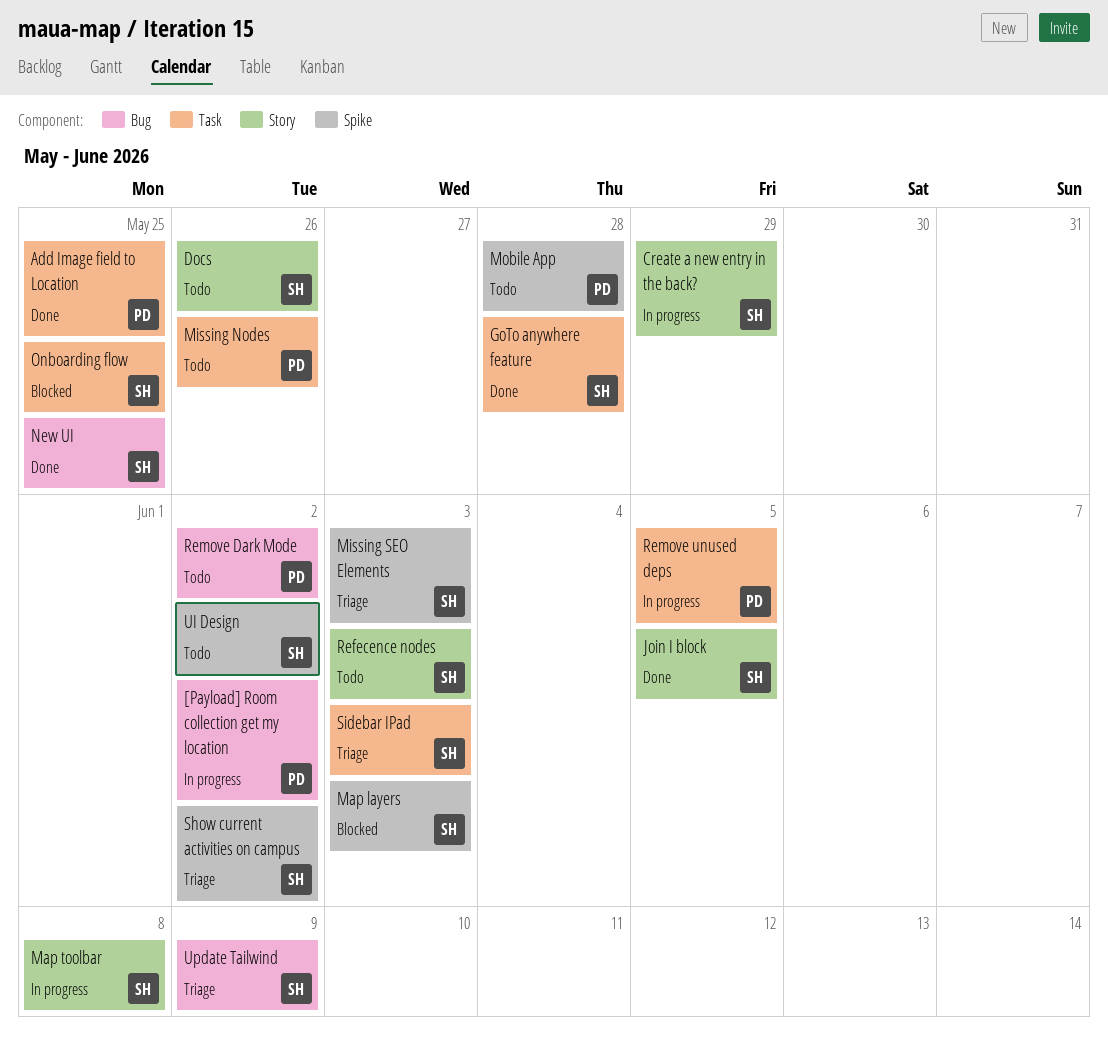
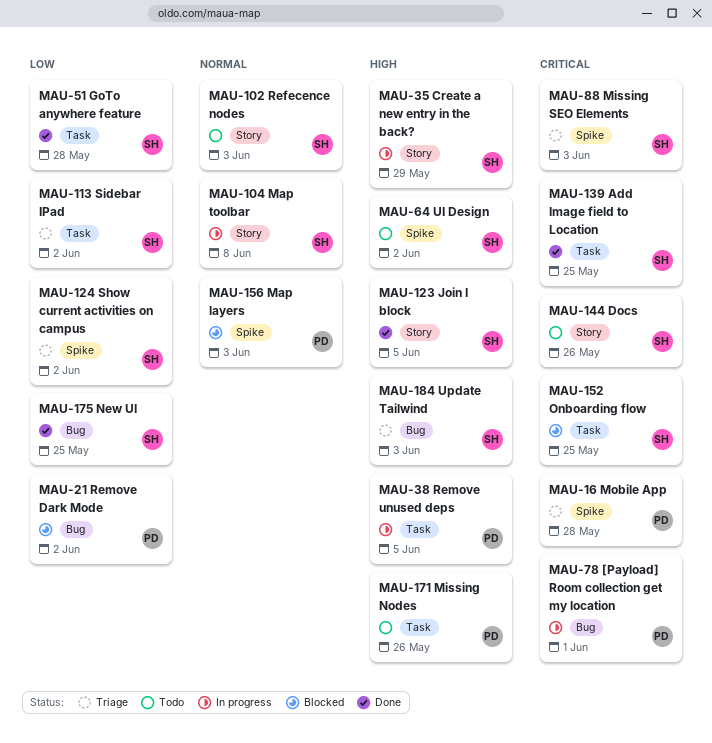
[Payload] Room collection get my location, due: Jun 2 -> Jun 1
Add Image field to Location, owner: PD -> SH
Map layers, owner: SH -> PD
Mobile App, status: Todo -> Triage
Remove Dark Mode, status: Todo -> Blocked
Sidebar IPad, due: Jun 3 -> Jun 2
Update Tailwind, due: Jun 9 -> Jun 3

